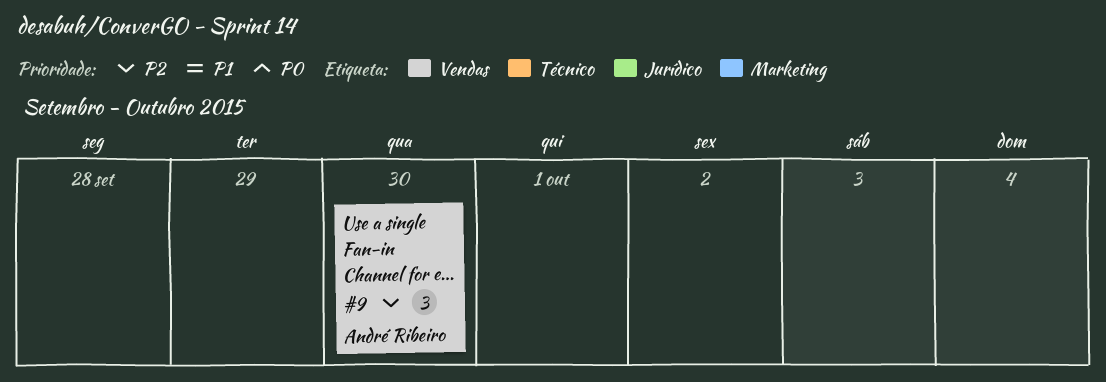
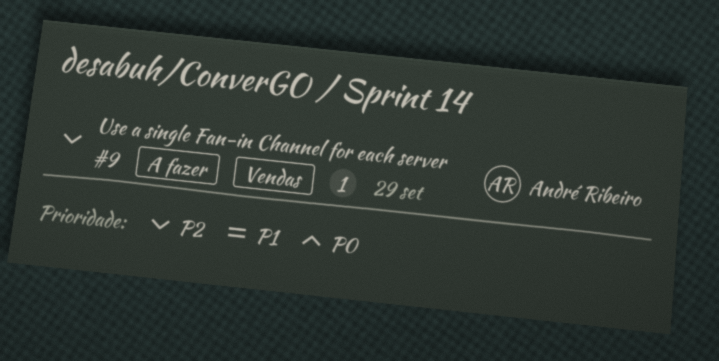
#9, estimate: 3 -> 1
#9, due: Sep 30 -> Sep 29

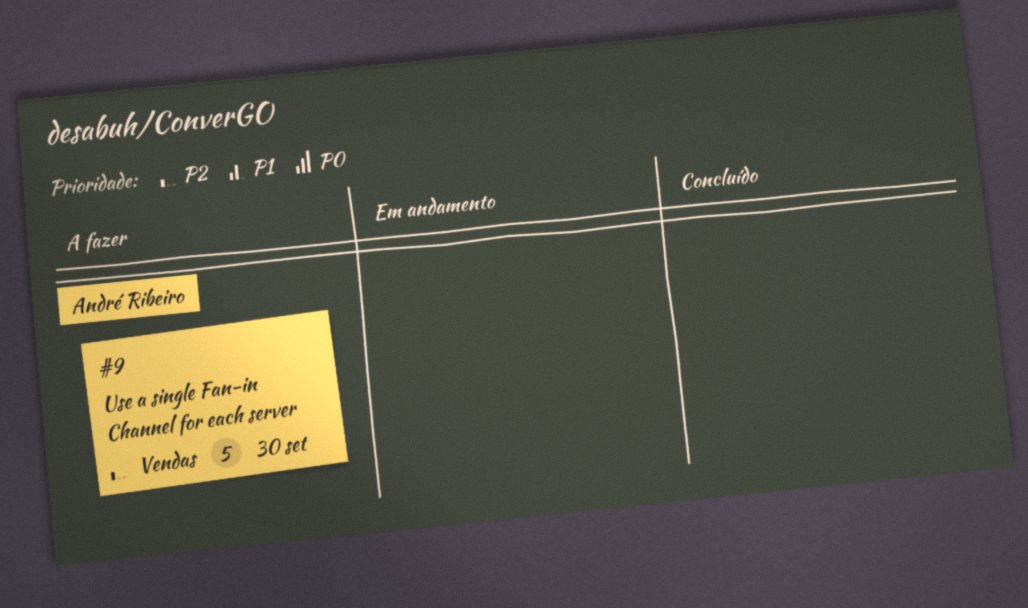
#9, estimate: 1 -> 5
#9, due: Sep 29 -> Sep 30

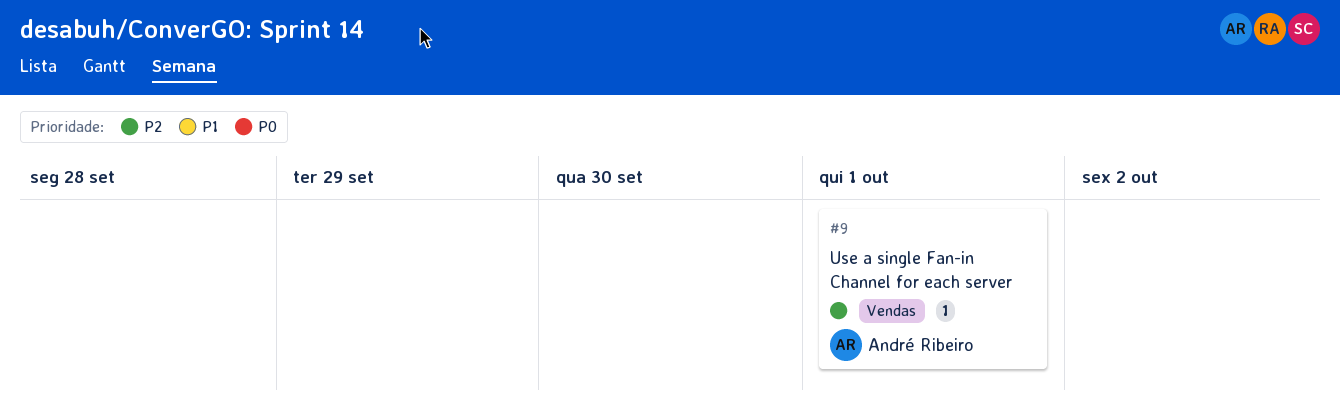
#9, estimate: 5 -> 1
#9, due: Sep 30 -> Oct 1

